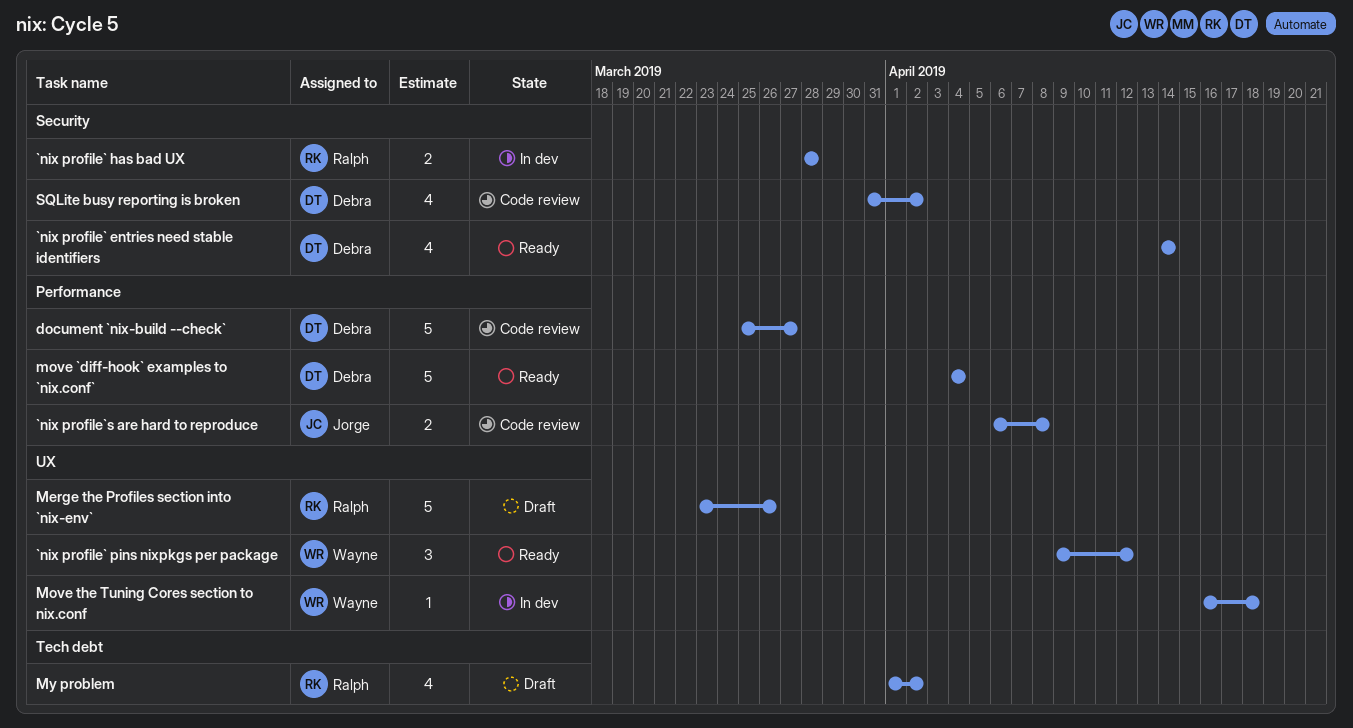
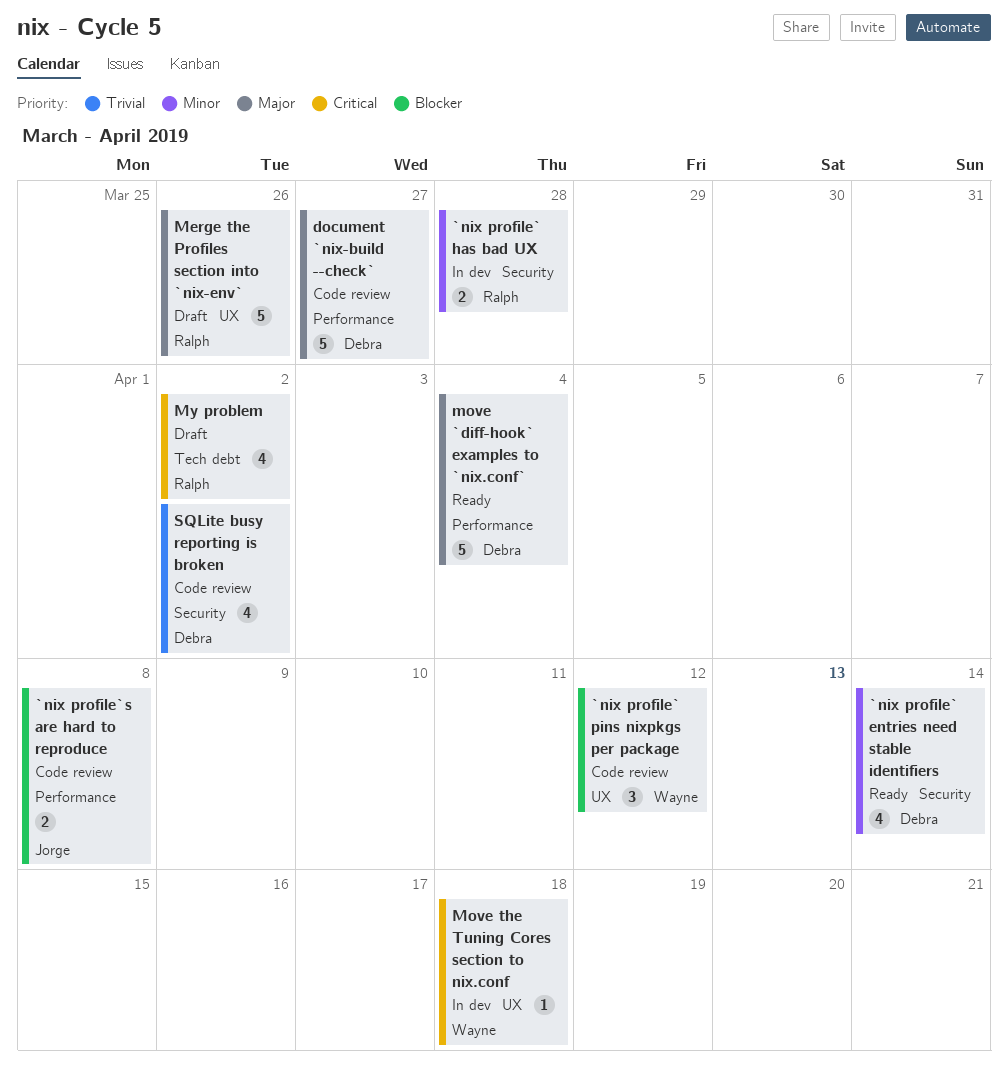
`nix profile` pins nixpkgs per package, status: Ready -> Code review

